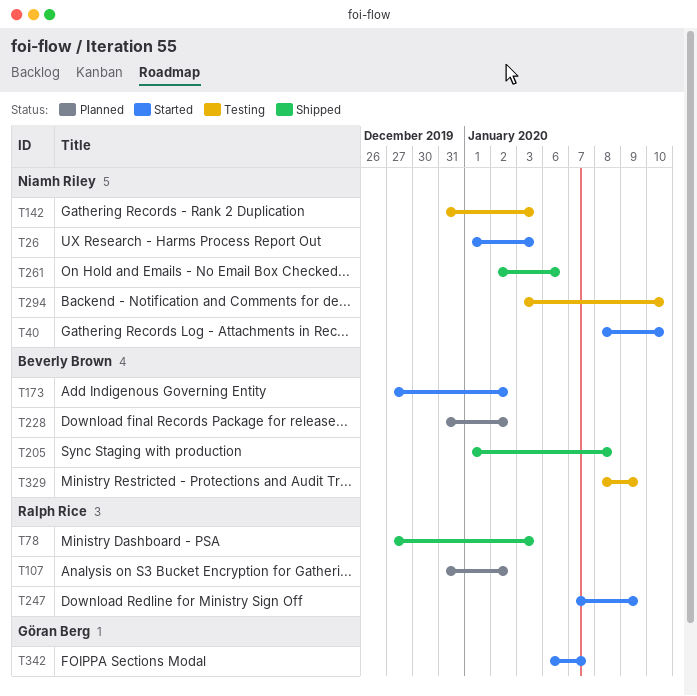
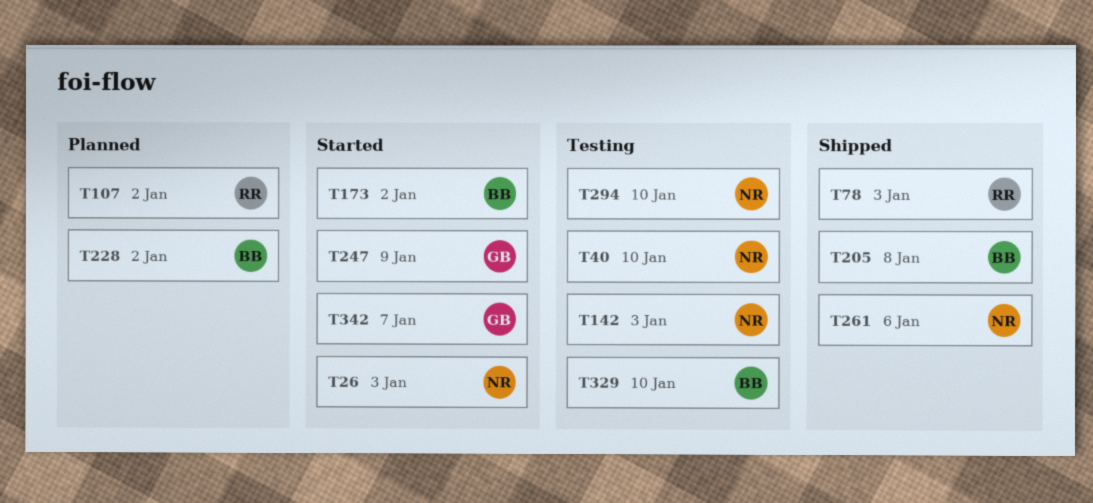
T40, status: Started -> Testing
T247, owner: Ralph Rice -> Göran Berg
T329, due: Jan 9 -> Jan 10

